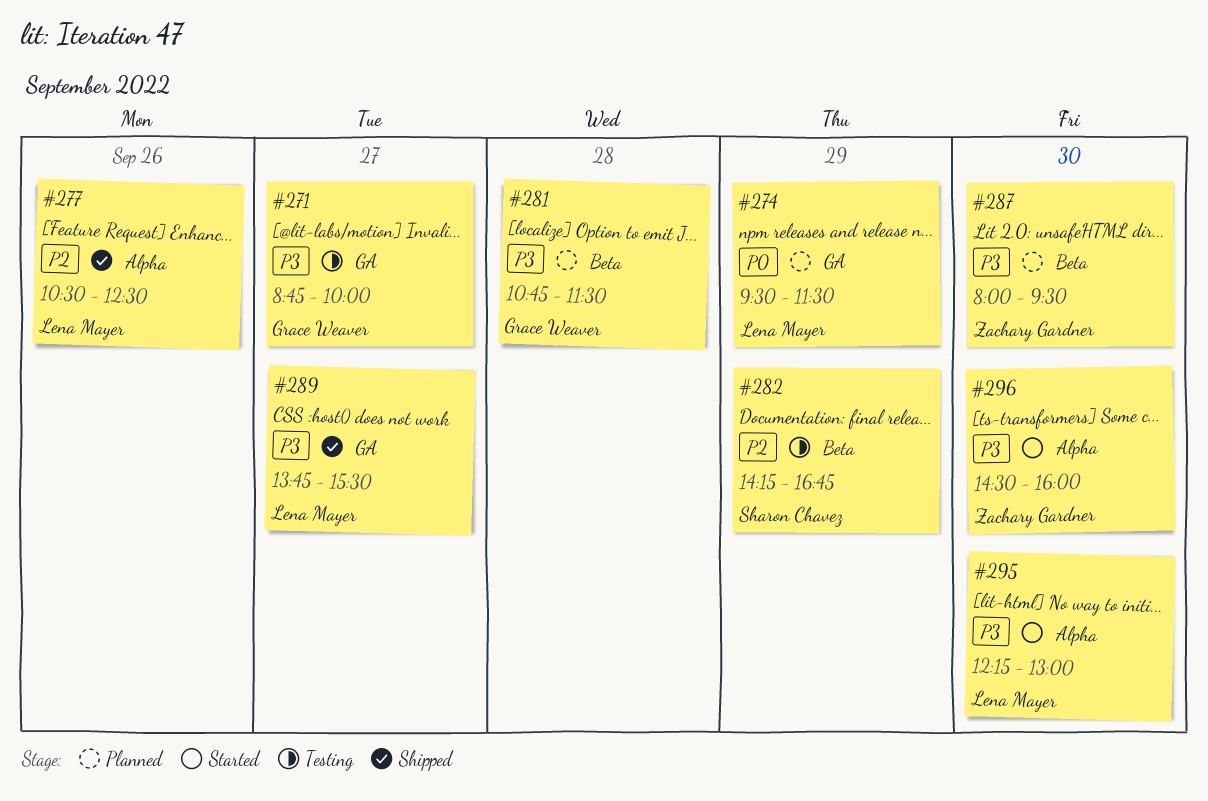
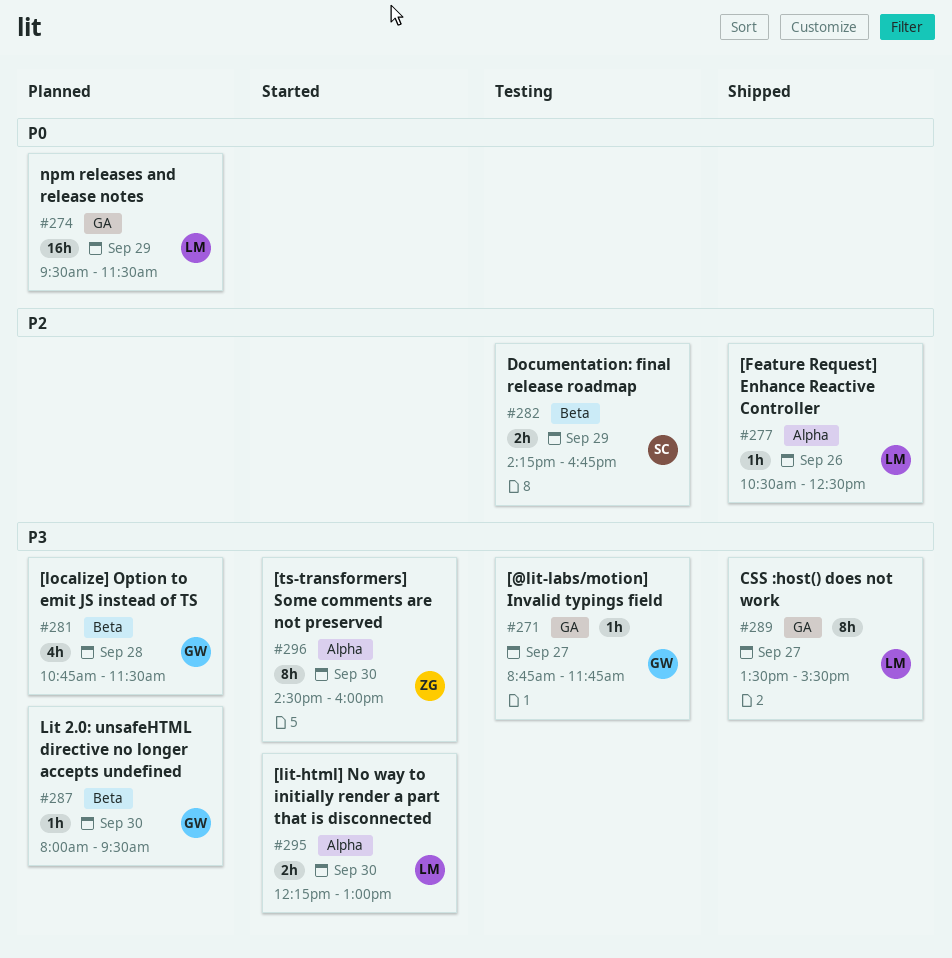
#271, ends: 10:00 -> 11:45
#287, owner: Zachary Gardner -> Grace Weaver
#289, begins: 13:45 -> 13:30

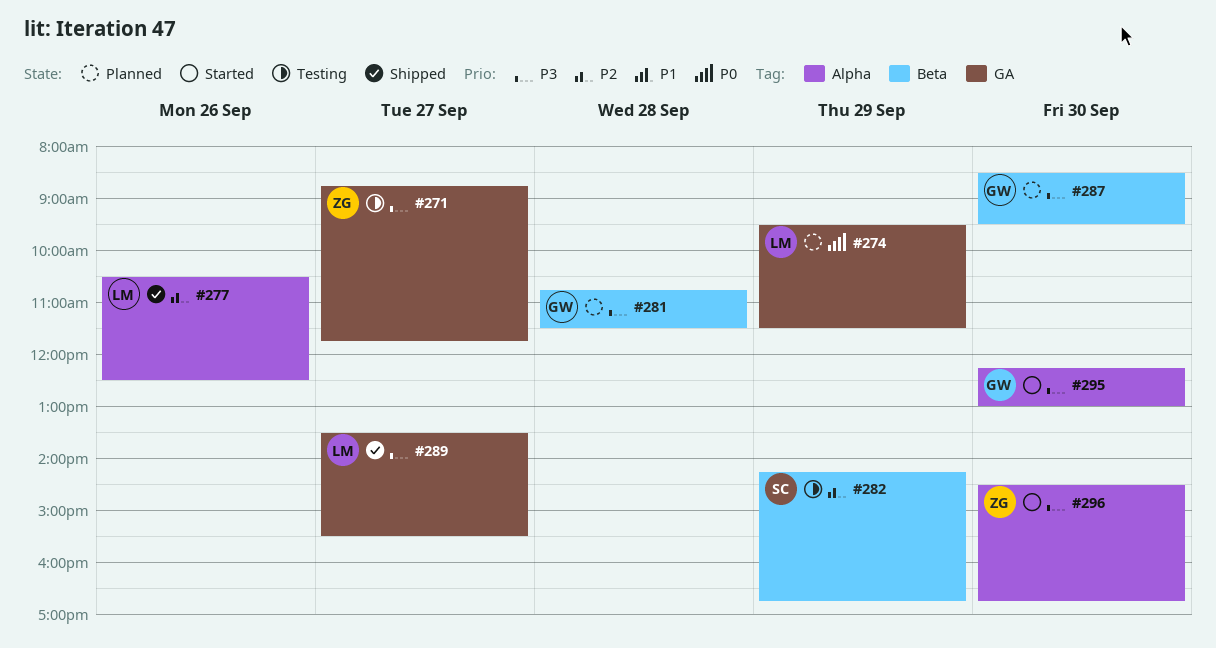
#271, owner: GW -> ZG
#287, begins: 08:00 -> 08:30
#295, owner: LM -> GW
#296, ends: 16:00 -> 16:45

